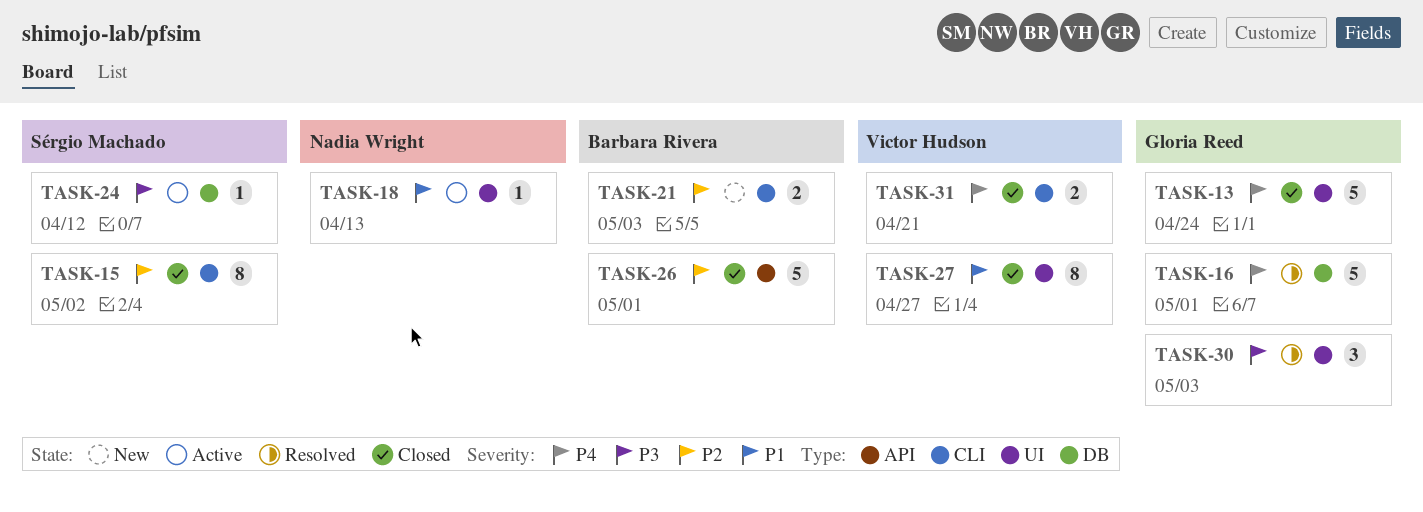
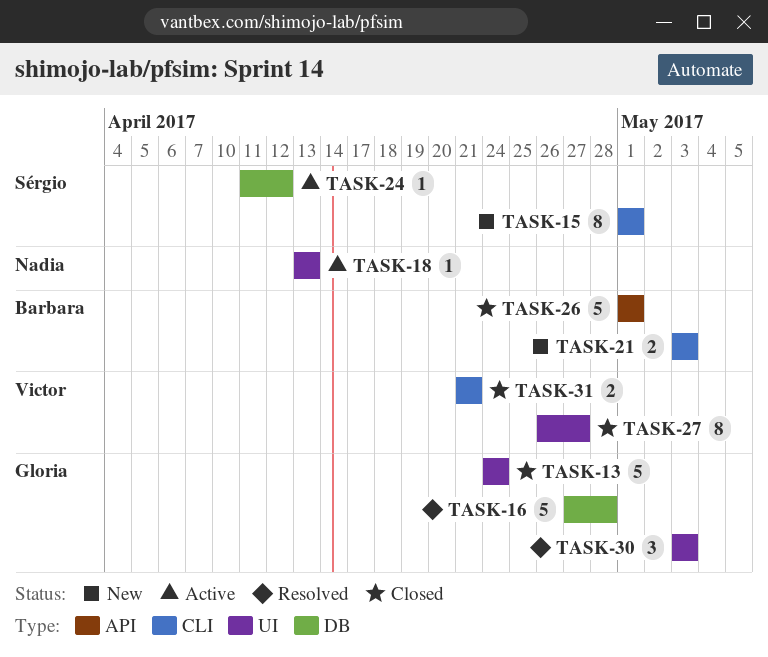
TASK-15, status: Closed -> New
TASK-15, due: May 2 -> May 1
TASK-16, due: May 1 -> Apr 28

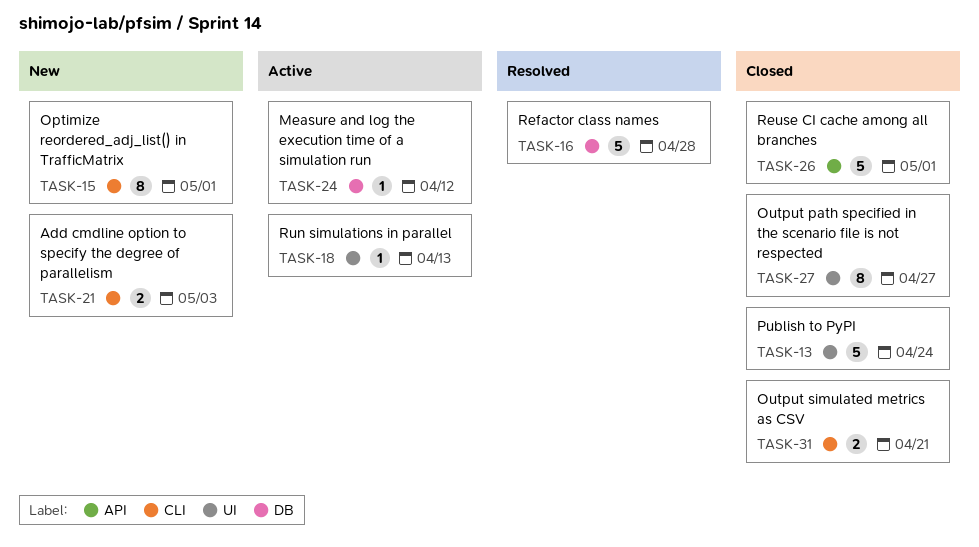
TASK-30: present -> none

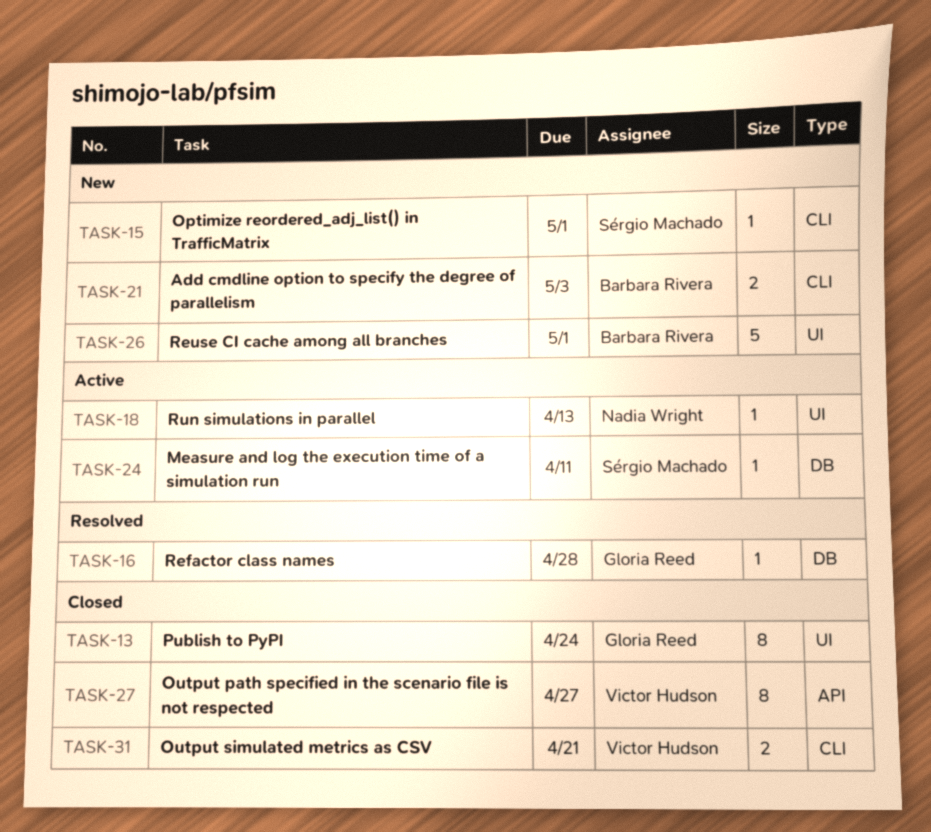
TASK-13, estimate: 5 -> 8
TASK-15, estimate: 8 -> 1
TASK-16, estimate: 5 -> 1
TASK-24, due: Apr 12 -> Apr 11
TASK-26, status: Closed -> New
TASK-26, label: API -> UI
TASK-27, label: UI -> API

